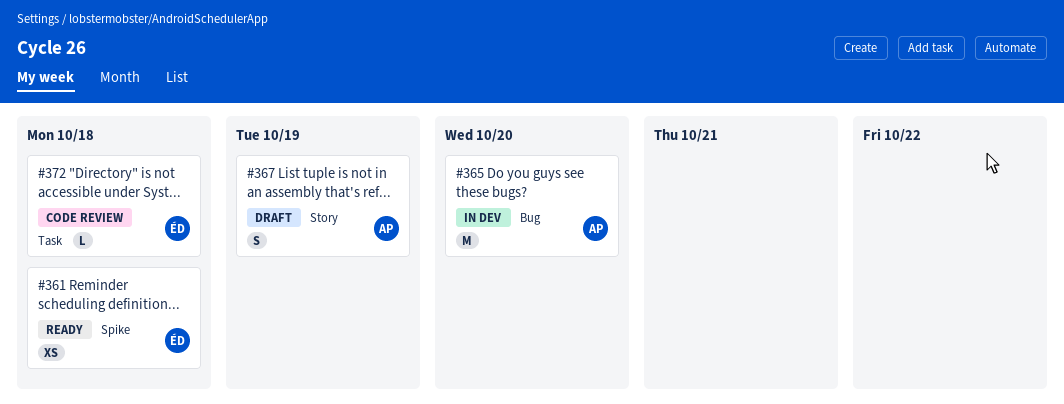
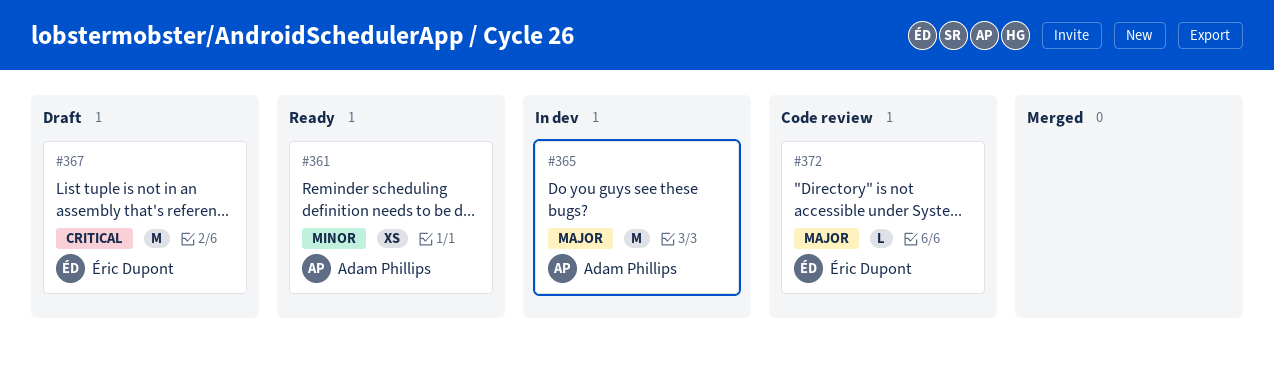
#361, owner: Éric Dupont -> Adam Phillips
#367, owner: Adam Phillips -> Éric Dupont
#367, estimate: S -> M

